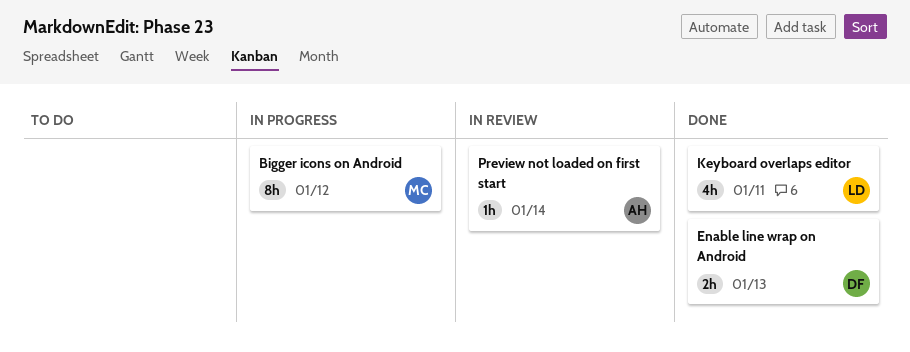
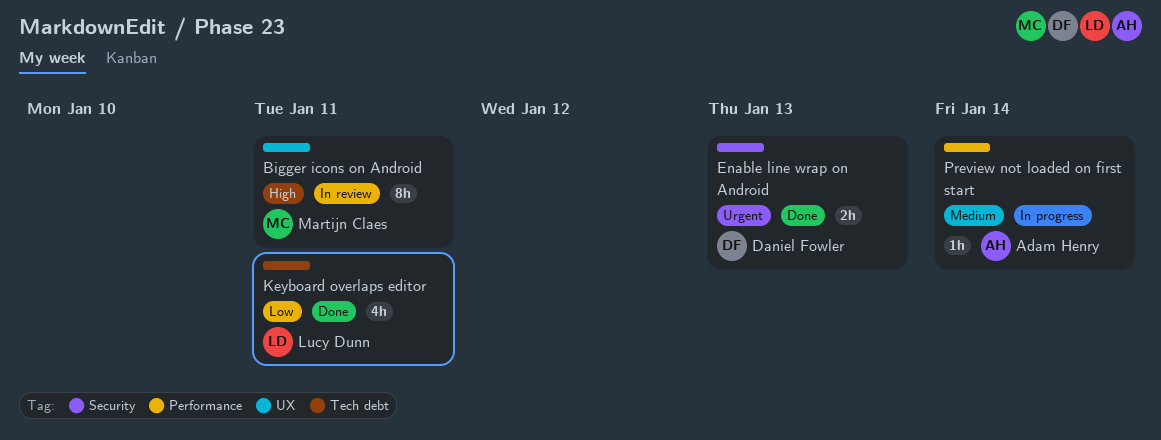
Bigger icons on Android, status: In progress -> In review
Bigger icons on Android, due: Jan 12 -> Jan 11
Preview not loaded on first start, status: In review -> In progress

